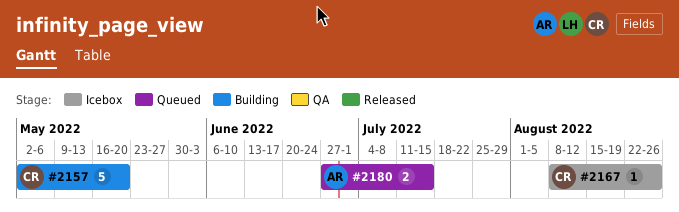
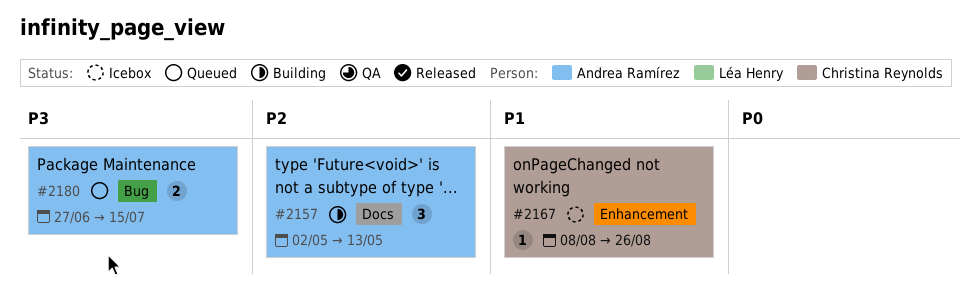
#2157, owner: Christina Reynolds -> Andrea Ramírez
#2157, estimate: 5 -> 3
#2157, due: May 20 -> May 13

